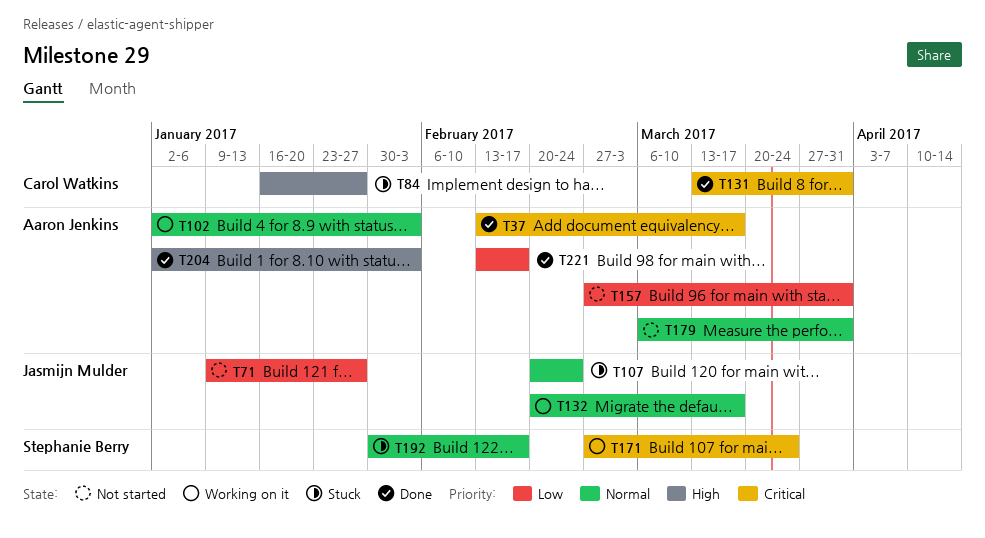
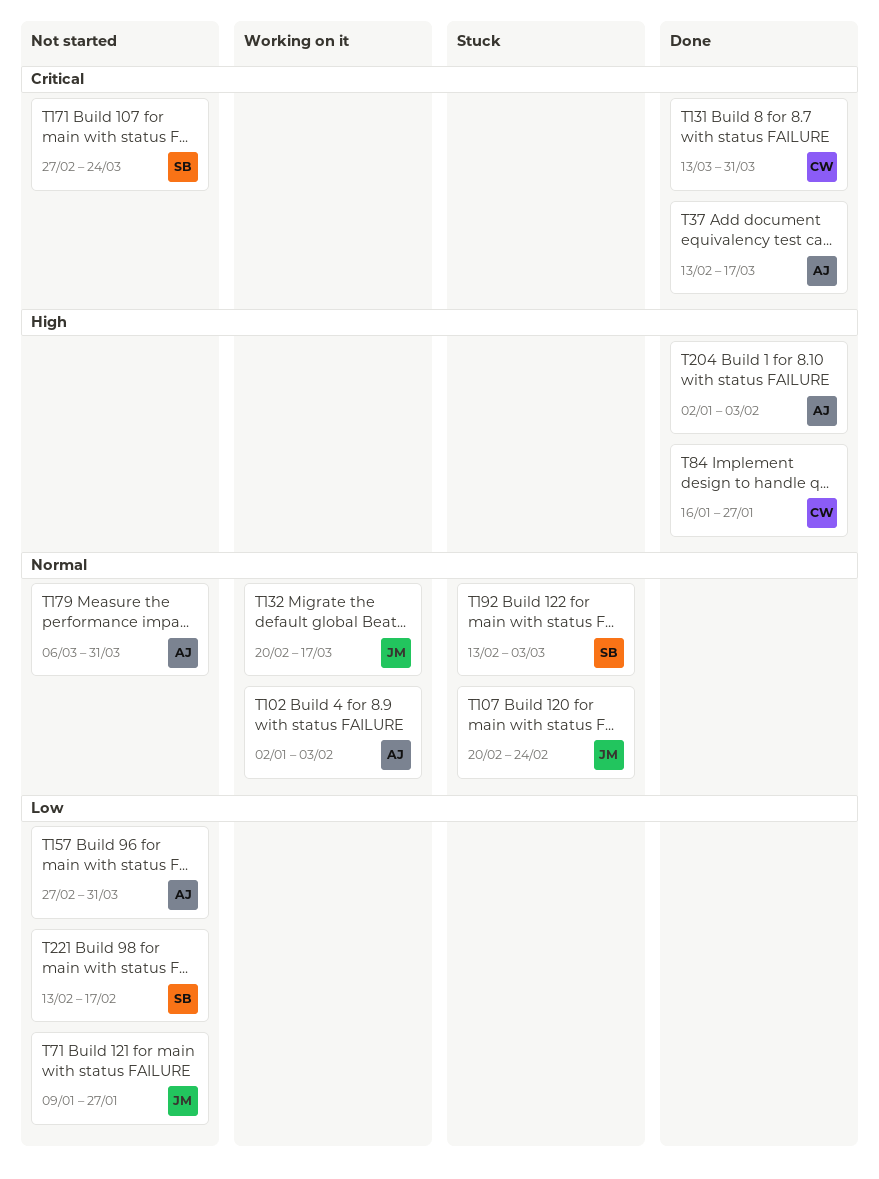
T84, status: Stuck -> Done
T171, status: Working on it -> Not started
T192, start: Jan 30 -> Feb 13
T192, due: Feb 17 -> Mar 3
T221, status: Done -> Not started
T221, owner: Aaron Jenkins -> Stephanie Berry

